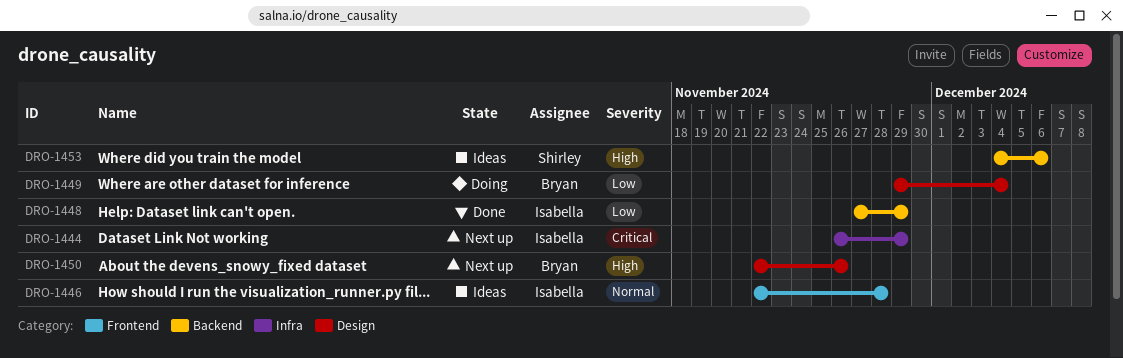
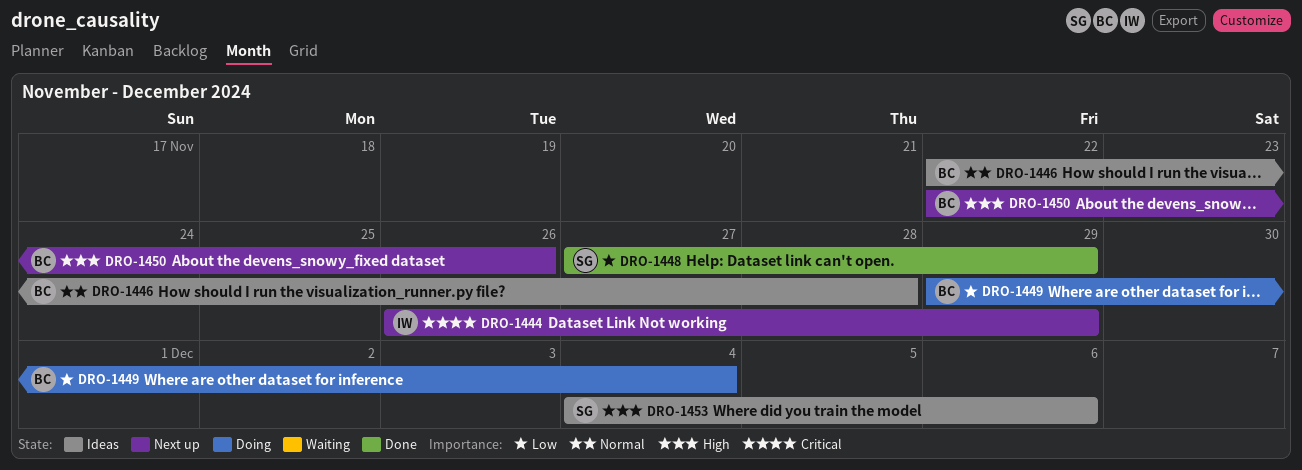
DRO-1446, owner: Isabella -> Bryan
DRO-1448, owner: Isabella -> Shirley

